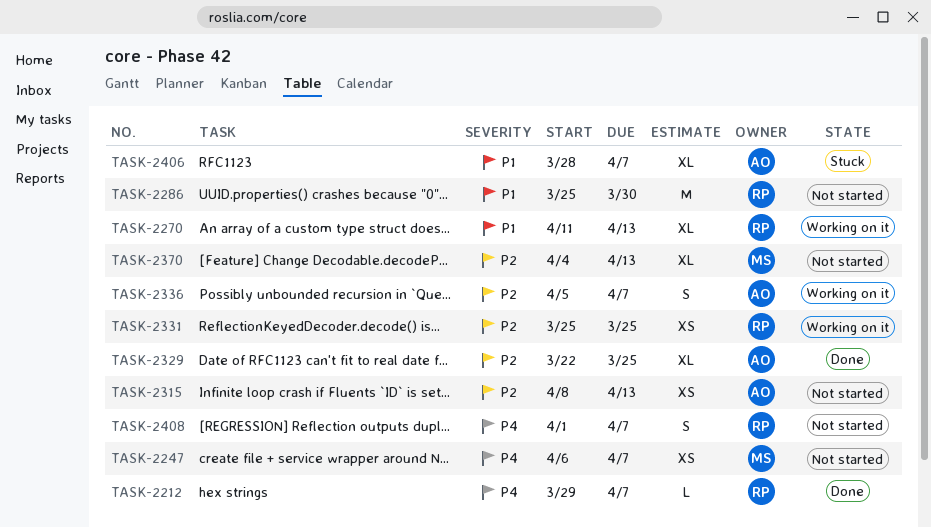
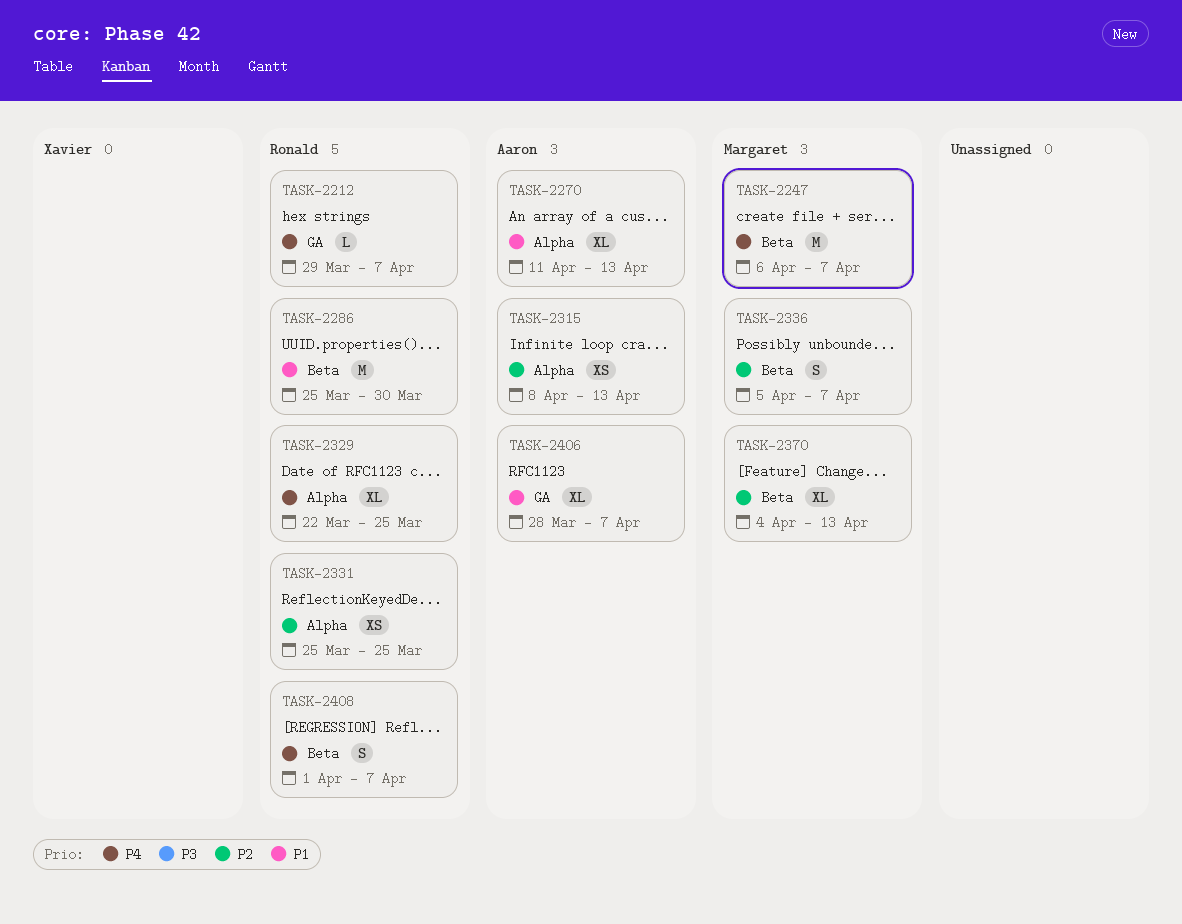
TASK-2247, estimate: XS -> M
TASK-2270, owner: Ronald -> Aaron
TASK-2329, owner: Aaron -> Ronald
TASK-2329, priority: P2 -> P4
TASK-2336, owner: Aaron -> Margaret

